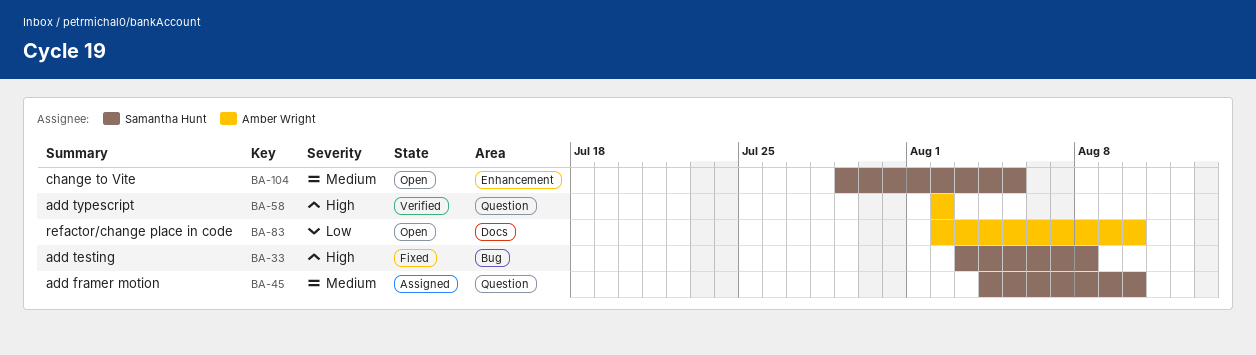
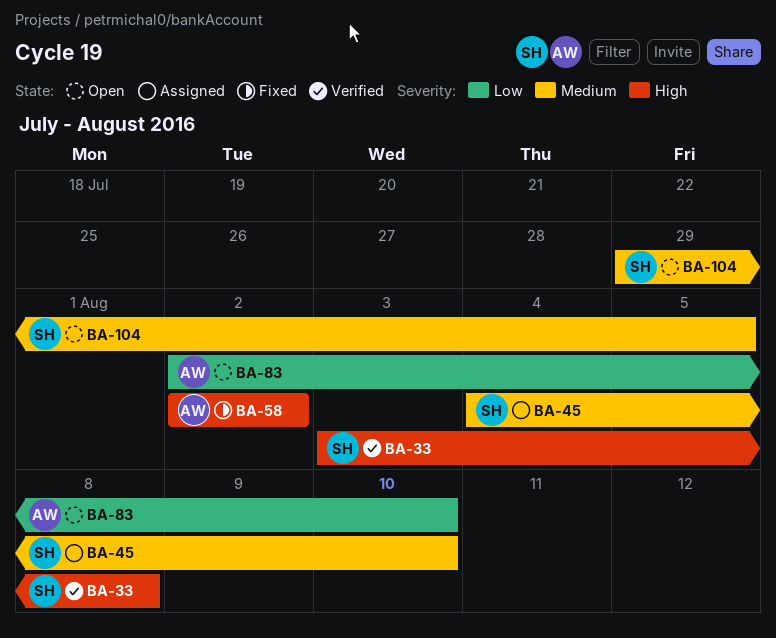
BA-33, status: Fixed -> Verified
BA-58, status: Verified -> Fixed

